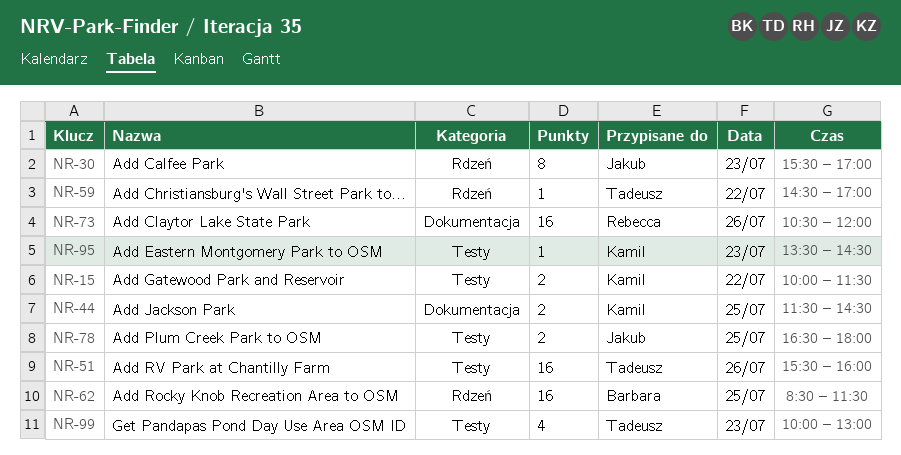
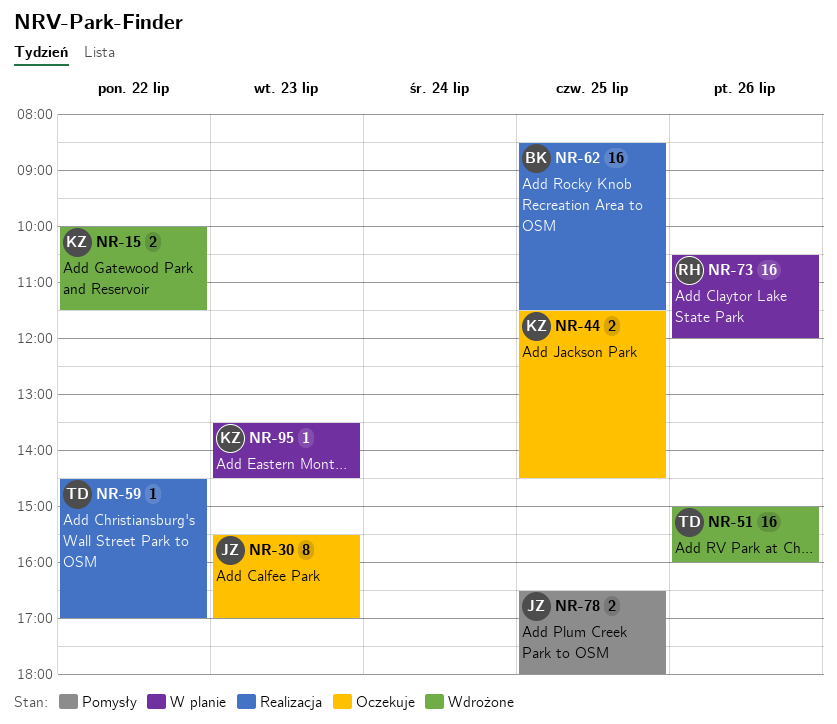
NR-51, begins: 15:30 -> 15:00
NR-99: present -> none

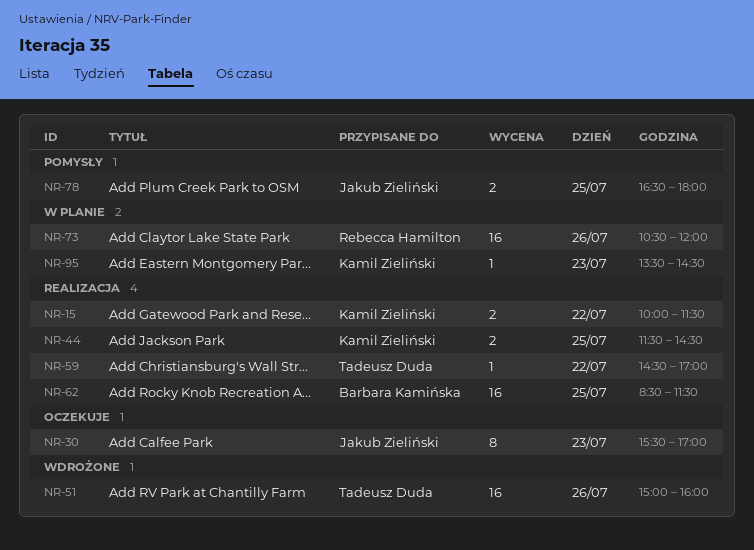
NR-15, status: Wdrożone -> Realizacja
NR-44, status: Oczekuje -> Realizacja

